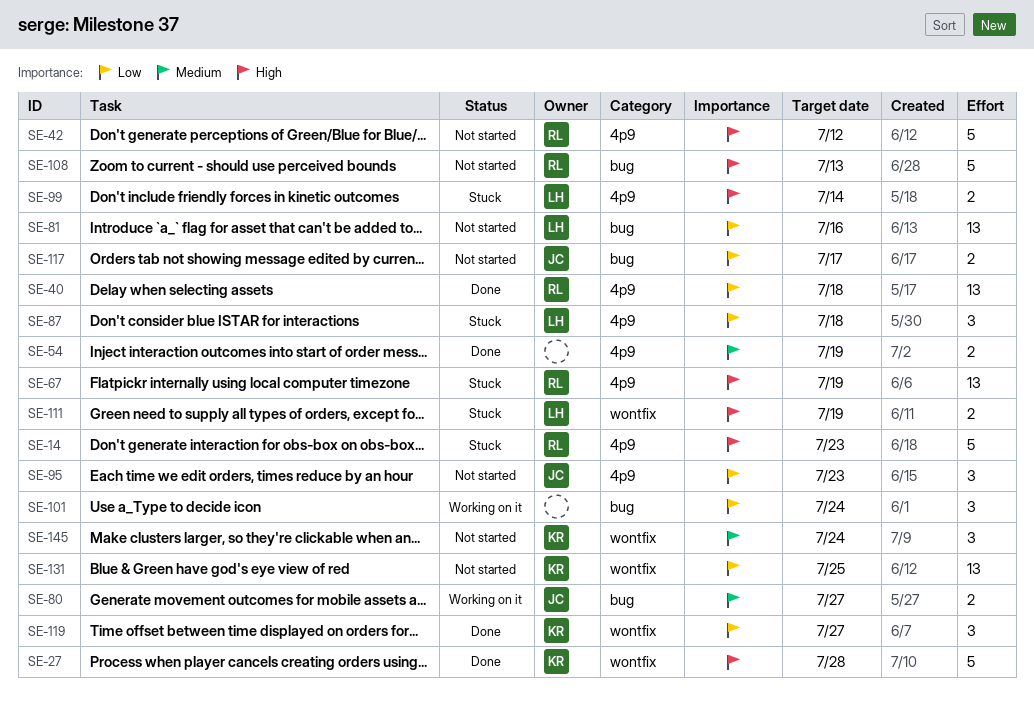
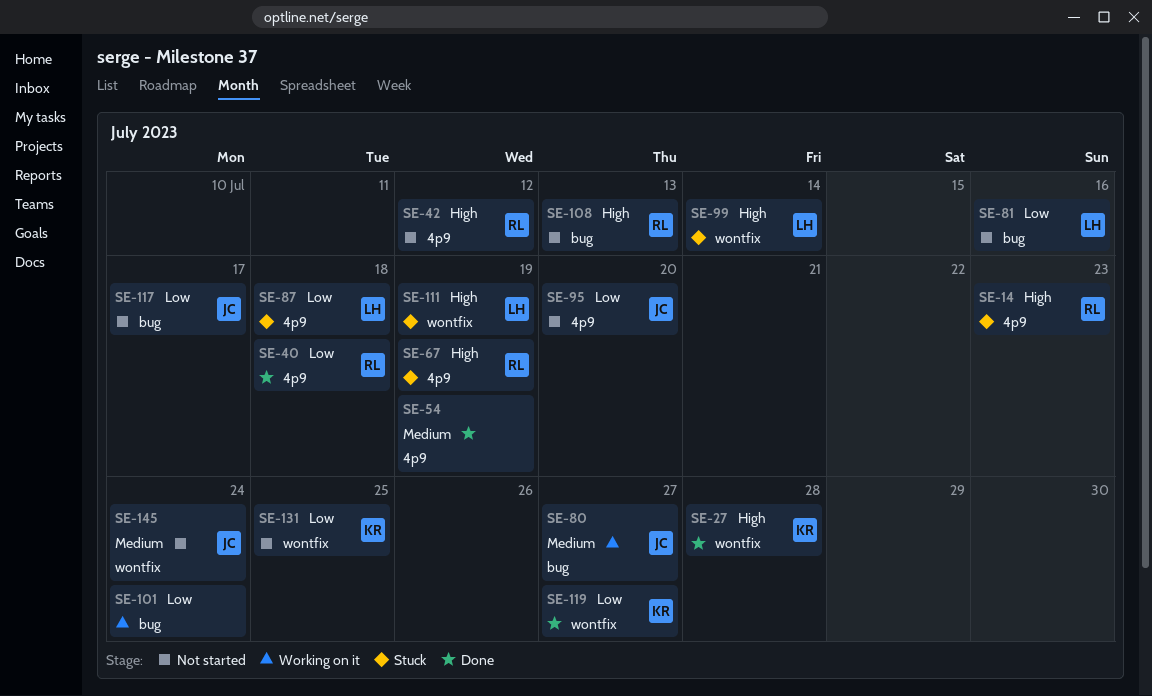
SE-95, due: Jul 23 -> Jul 20
SE-99, label: 4p9 -> wontfix
SE-145, owner: KR -> JC

